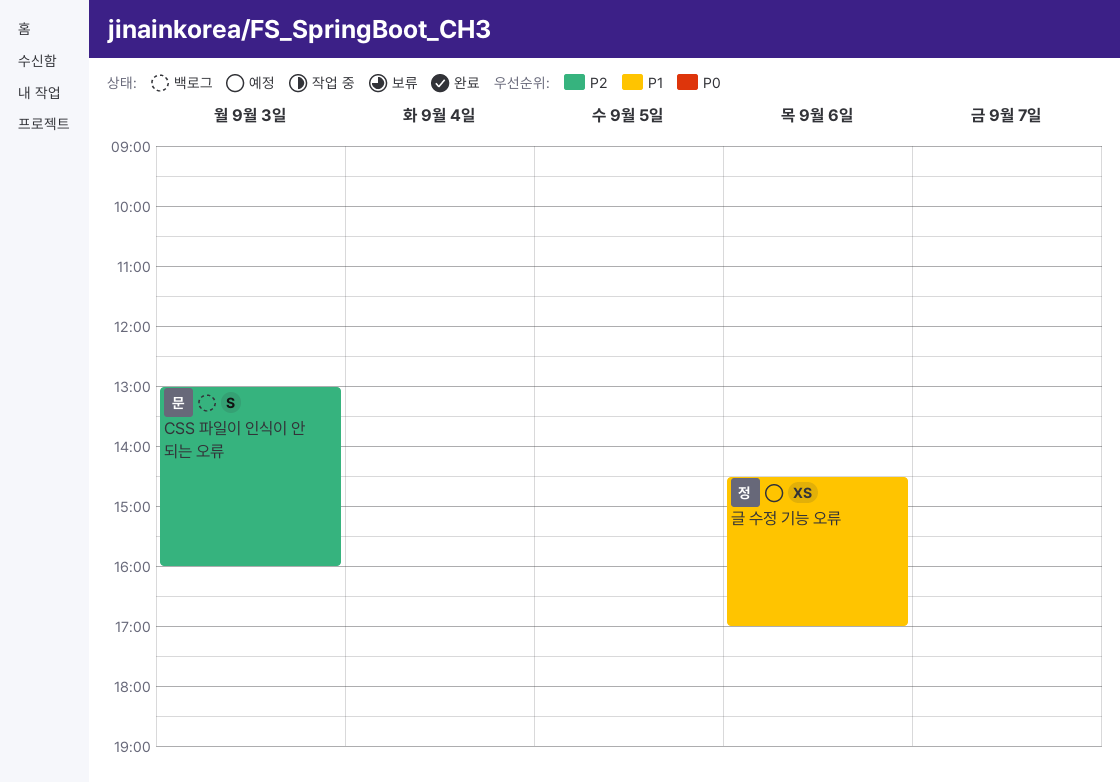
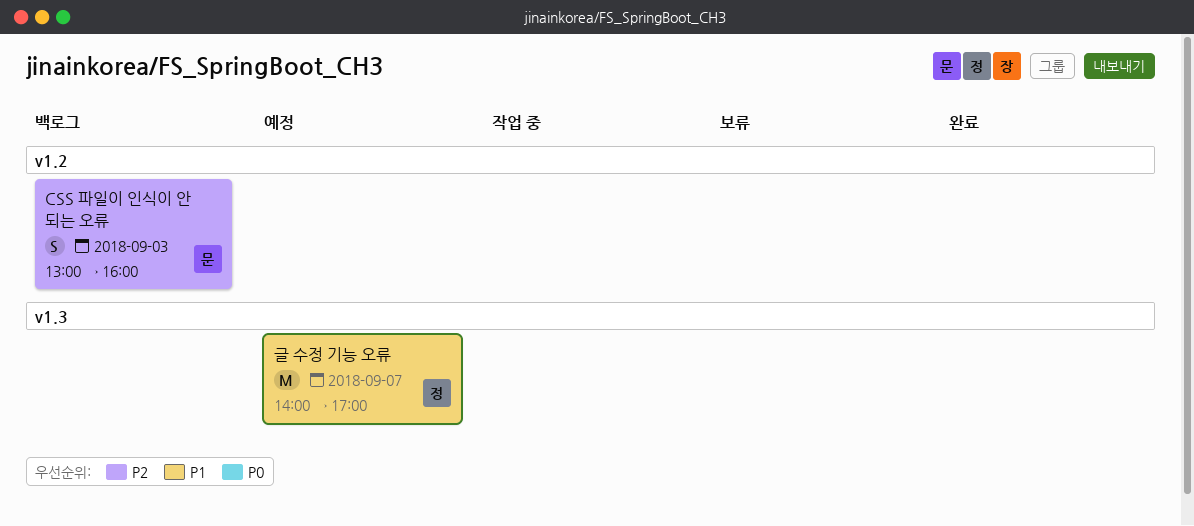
글 수정 기능 오류, estimate: XS -> M
글 수정 기능 오류, day: Sep 6 -> Sep 7
글 수정 기능 오류, begins: 14:30 -> 14:00

